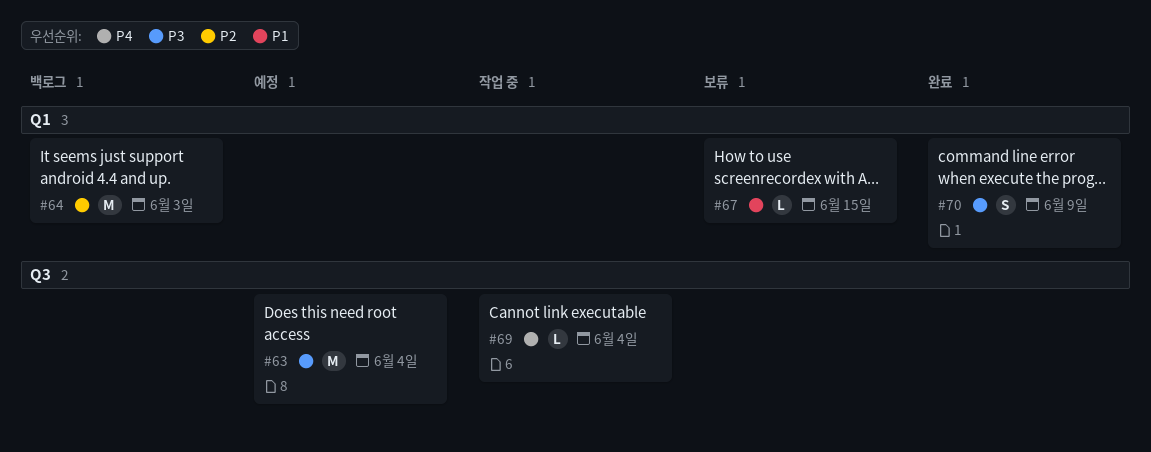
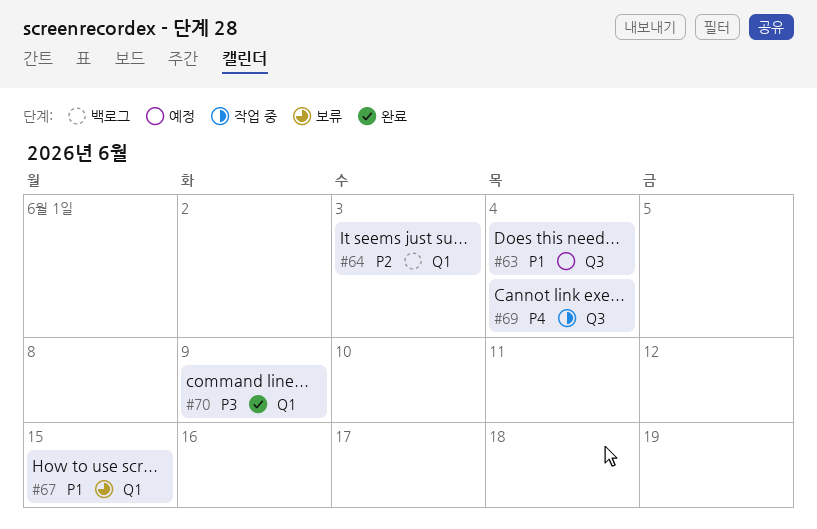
#63, priority: P3 -> P1

